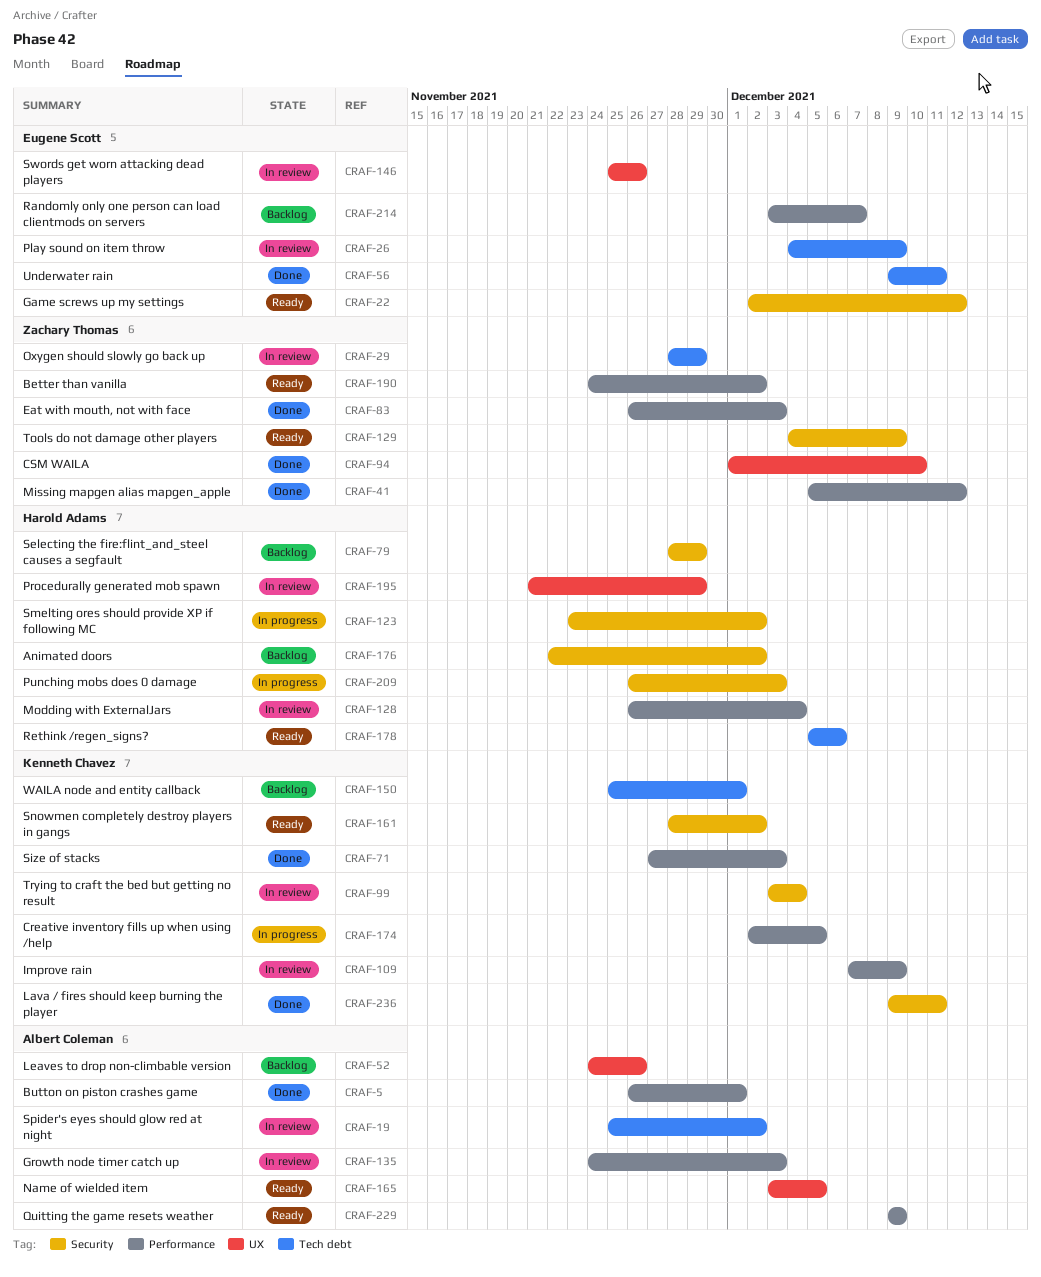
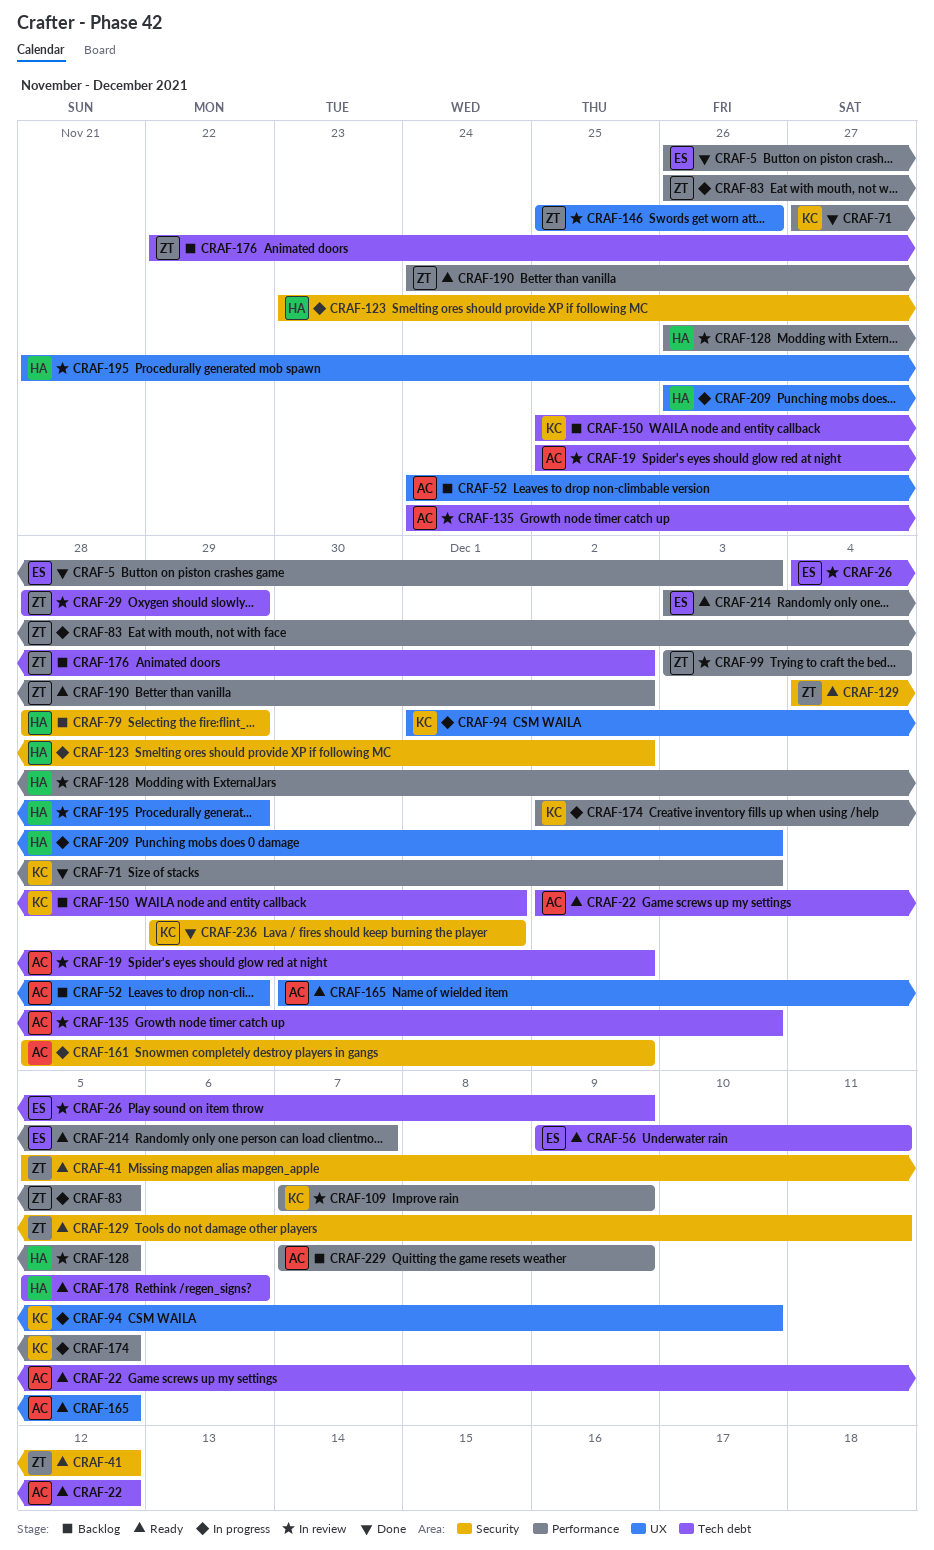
CRAF-5, owner: Albert Coleman -> Eugene Scott
CRAF-5, due: Dec 1 -> Dec 3
CRAF-22, owner: Eugene Scott -> Albert Coleman
CRAF-22, label: Security -> Tech debt
CRAF-41, status: Done -> Ready
CRAF-41, label: Performance -> Security
CRAF-52, due: Nov 26 -> Nov 29
CRAF-56, status: Done -> Ready
CRAF-83, status: Done -> In progress
CRAF-83, due: Dec 3 -> Dec 5
CRAF-94, status: Done -> In progress
CRAF-94, owner: Zachary Thomas -> Kenneth Chavez
CRAF-99, owner: Kenneth Chavez -> Zachary Thomas
CRAF-99, label: Security -> Performance
CRAF-128, due: Dec 4 -> Dec 5
CRAF-129, due: Dec 9 -> Dec 11
CRAF-135, label: Performance -> Tech debt
CRAF-146, owner: Eugene Scott -> Zachary Thomas
CRAF-161, status: Ready -> In progress
CRAF-161, owner: Kenneth Chavez -> Albert Coleman
CRAF-165, start: Dec 3 -> Nov 30
CRAF-176, owner: Harold Adams -> Zachary Thomas
CRAF-176, label: Security -> Tech debt
CRAF-209, label: Security -> UX
CRAF-214, status: Backlog -> Ready
CRAF-229, status: Ready -> Backlog
CRAF-229, start: Dec 9 -> Dec 7
CRAF-236, start: Dec 9 -> Nov 29
CRAF-236, due: Dec 11 -> Dec 1

